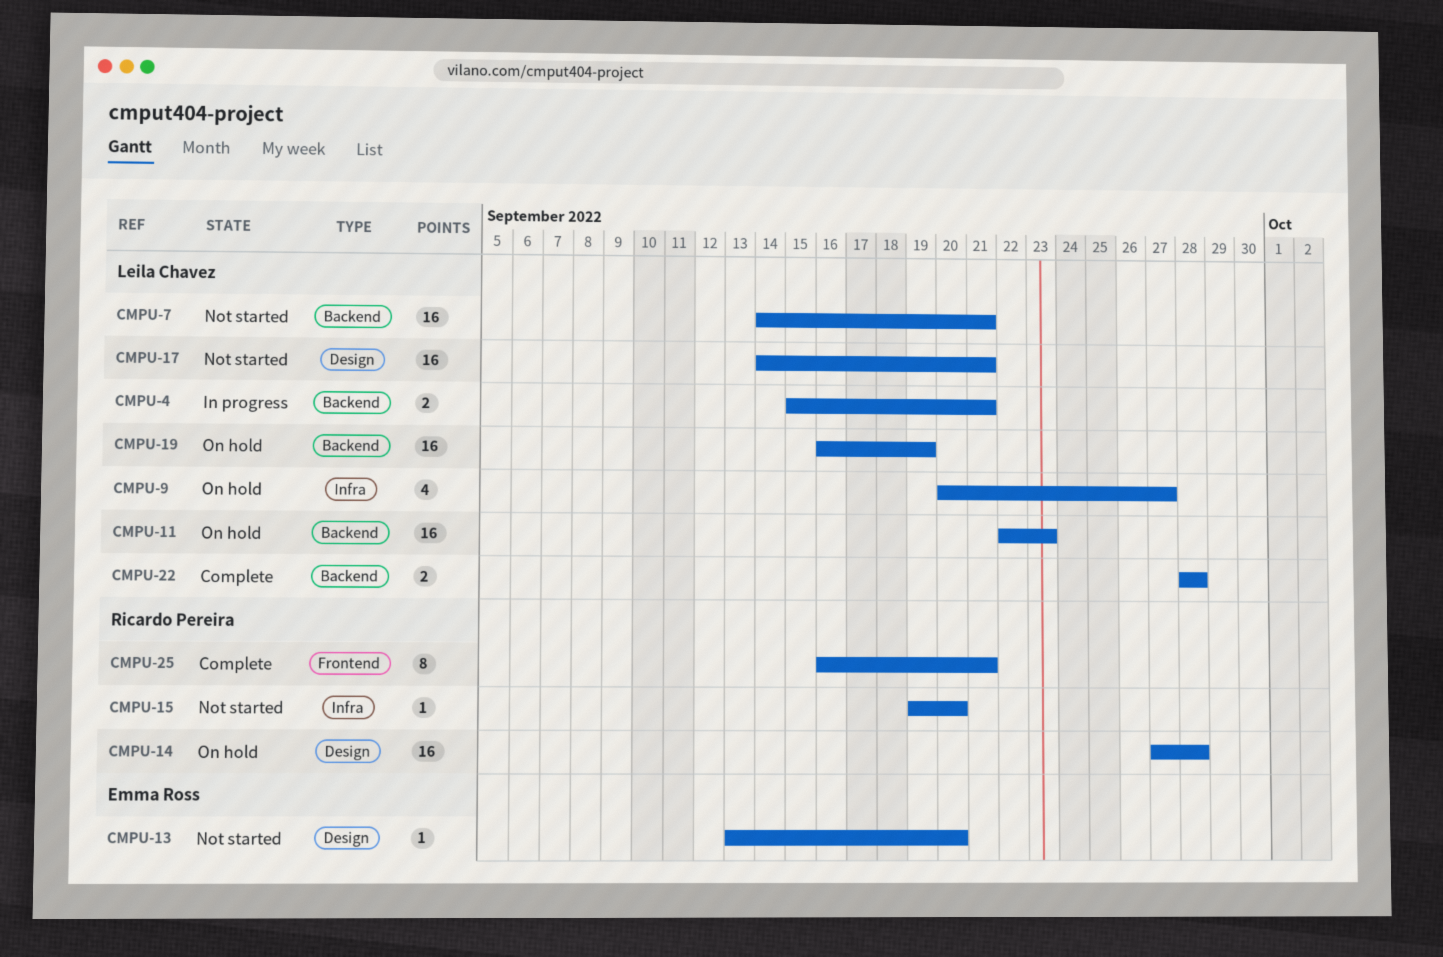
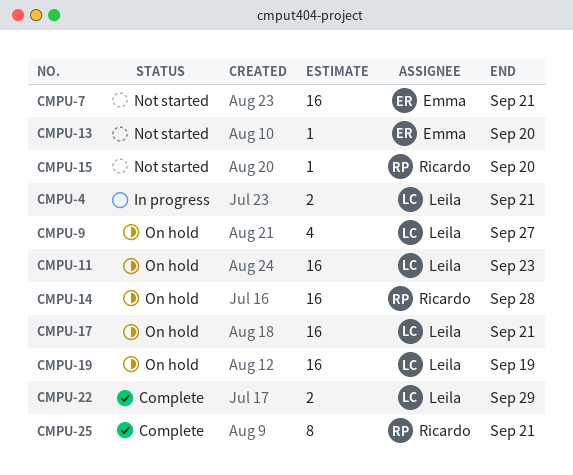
CMPU-7, owner: Leila Chavez -> Emma Ross
CMPU-17, status: Not started -> On hold
CMPU-22, due: Sep 28 -> Sep 29

